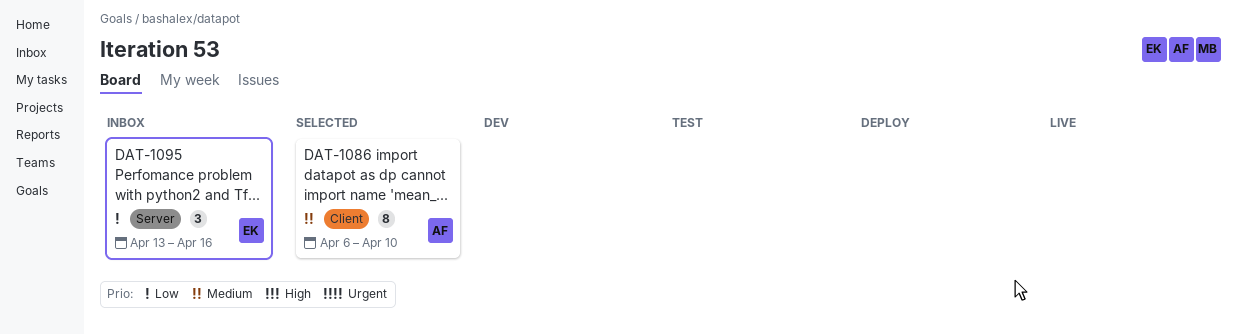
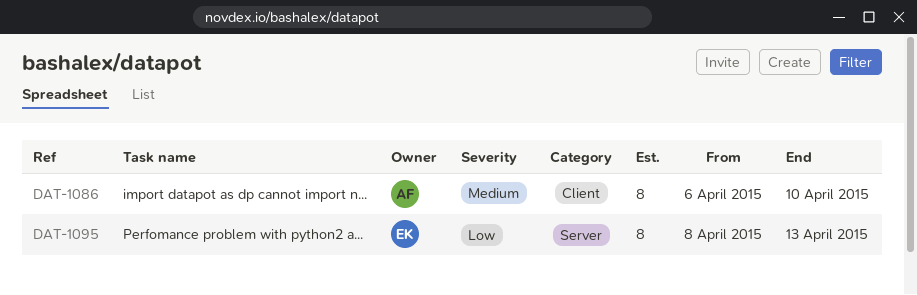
DAT-1095, estimate: 3 -> 8
DAT-1095, start: Apr 13 -> Apr 8
DAT-1095, due: Apr 16 -> Apr 13

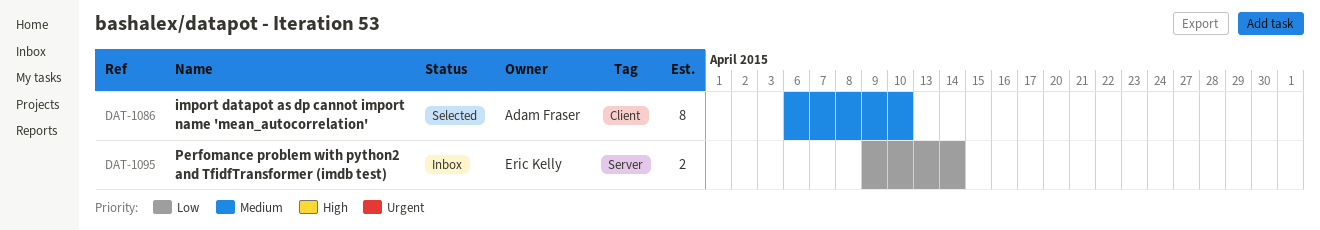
DAT-1095, estimate: 8 -> 2
DAT-1095, start: Apr 8 -> Apr 9
DAT-1095, due: Apr 13 -> Apr 14

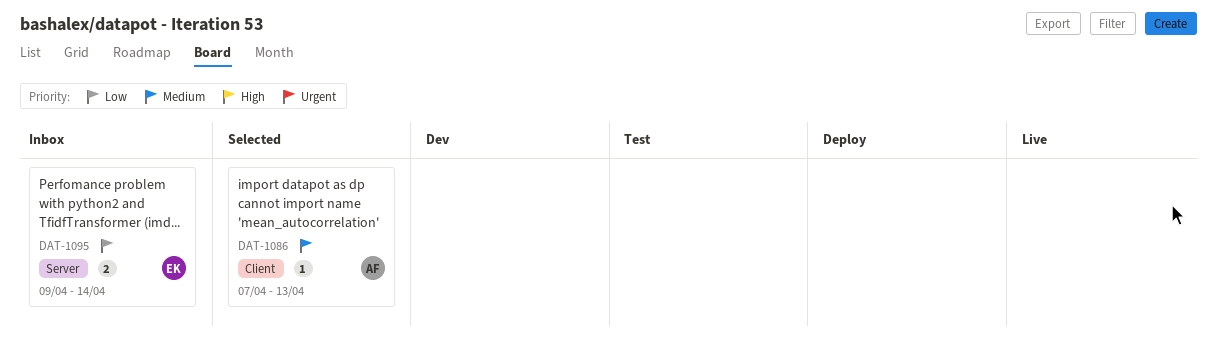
DAT-1086, estimate: 8 -> 1
DAT-1086, start: Apr 6 -> Apr 7
DAT-1086, due: Apr 10 -> Apr 13

